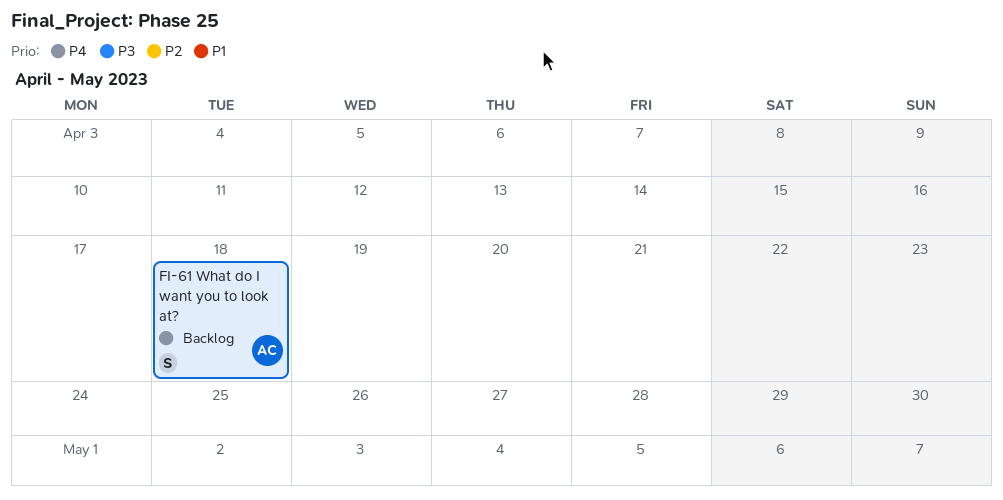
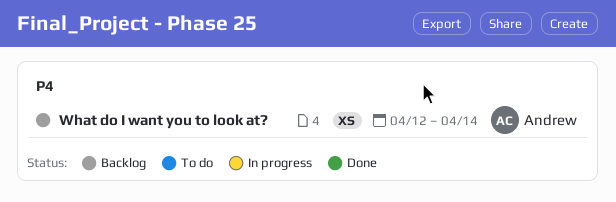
What do I want you to look at?, estimate: S -> XS
What do I want you to look at?, due: Apr 18 -> Apr 14

